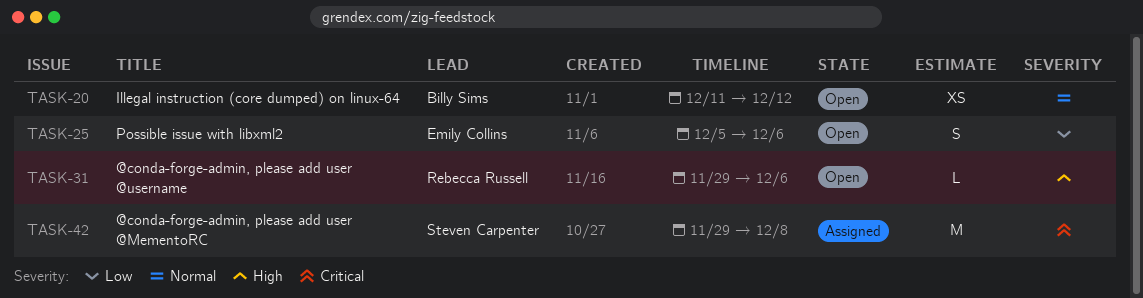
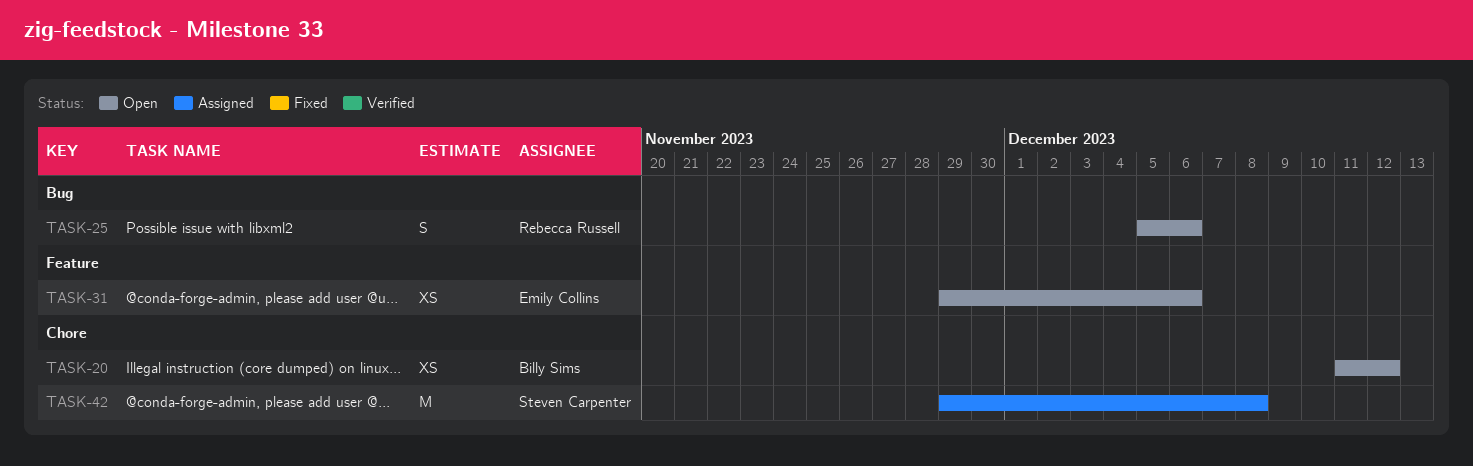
TASK-25, owner: Emily Collins -> Rebecca Russell
TASK-31, owner: Rebecca Russell -> Emily Collins
TASK-31, estimate: L -> XS

